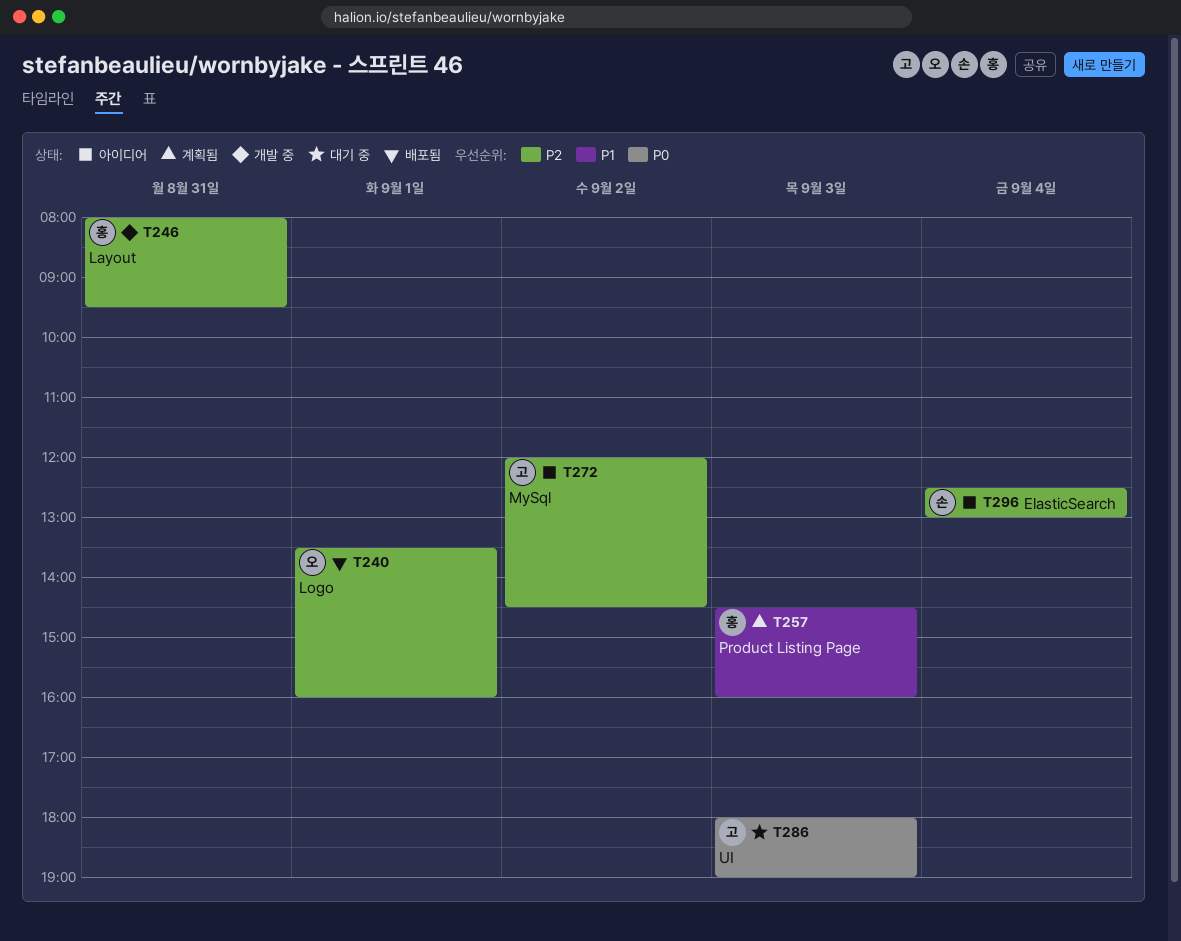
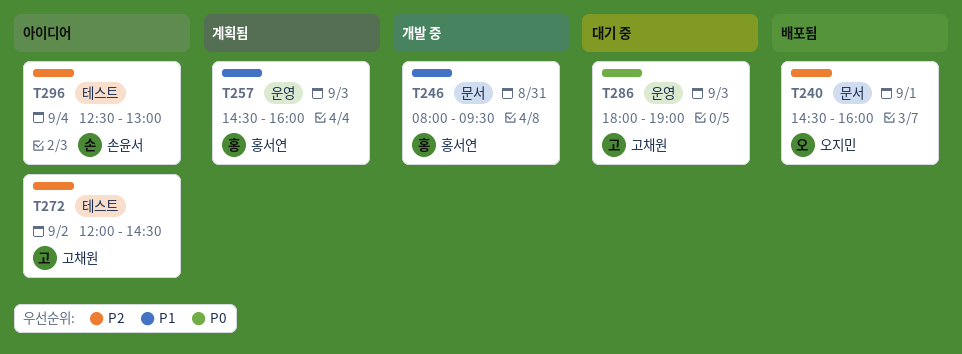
T240, begins: 13:30 -> 14:30
T246, priority: P2 -> P1

